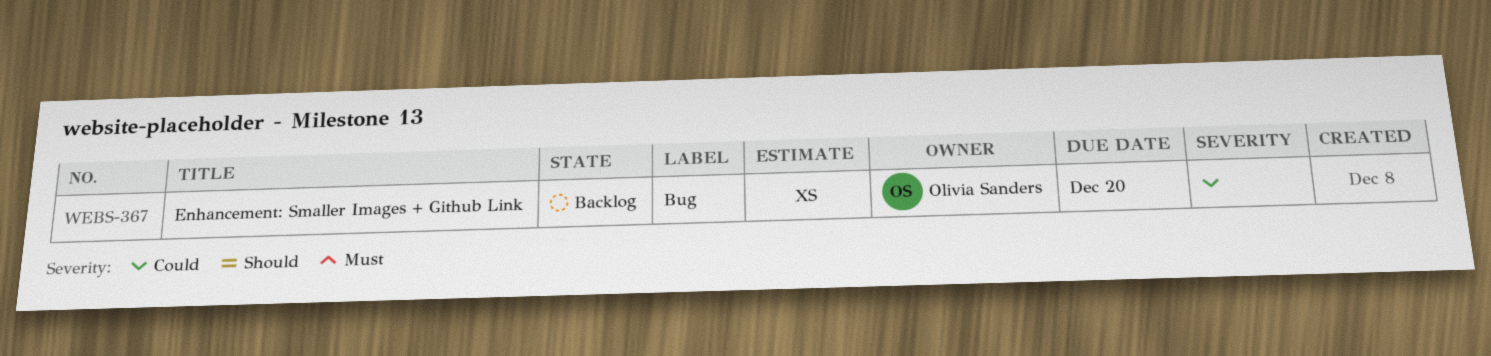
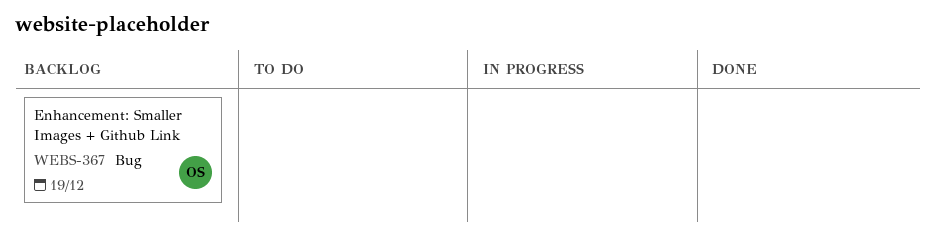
WEBS-367, due: Dec 20 -> Dec 19

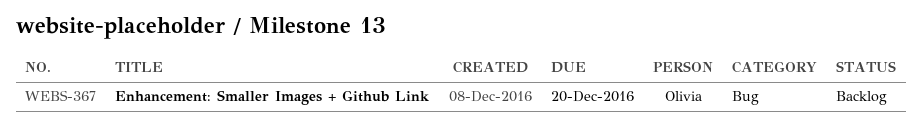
WEBS-367, due: Dec 19 -> Dec 20

